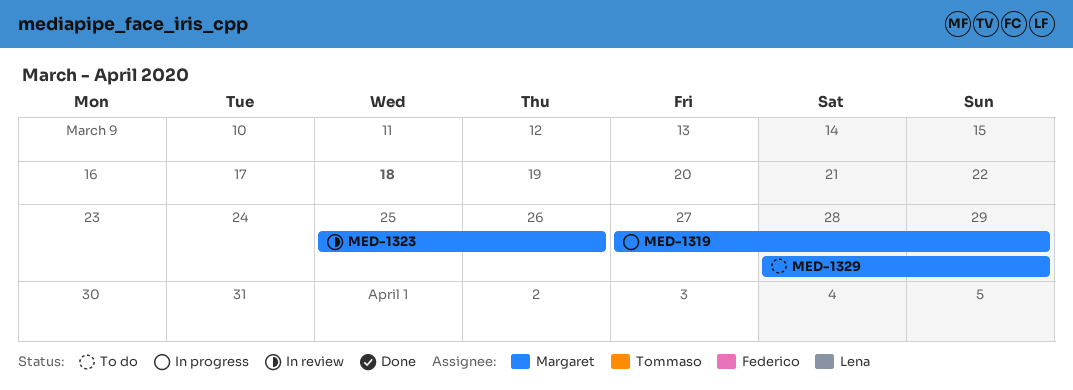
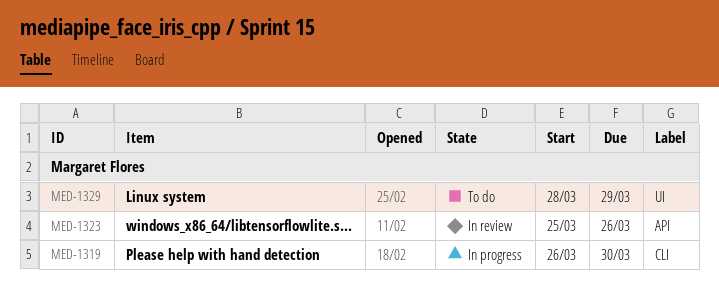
MED-1319, start: Mar 27 -> Mar 26
MED-1319, due: Mar 29 -> Mar 30

